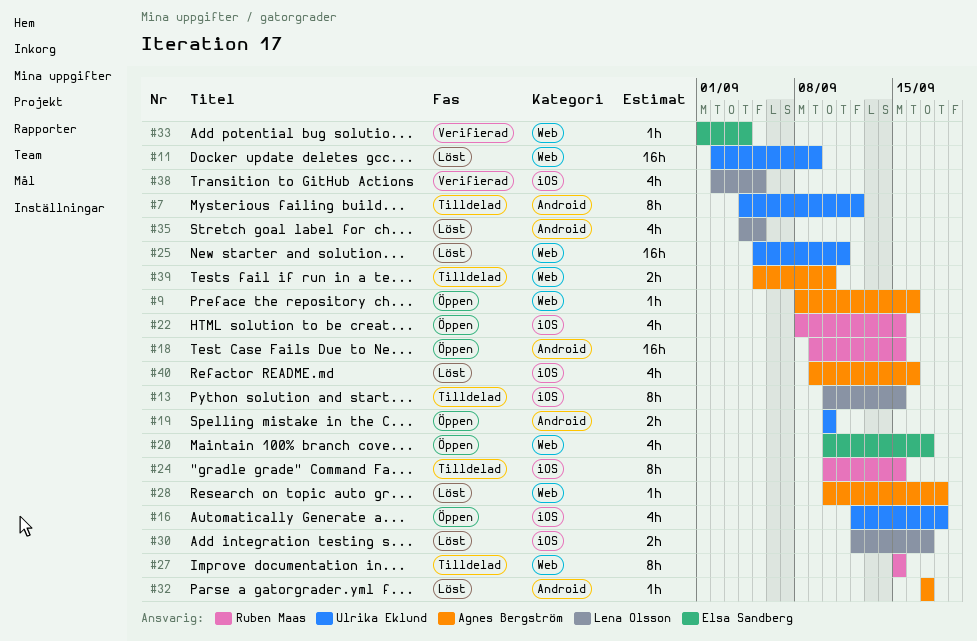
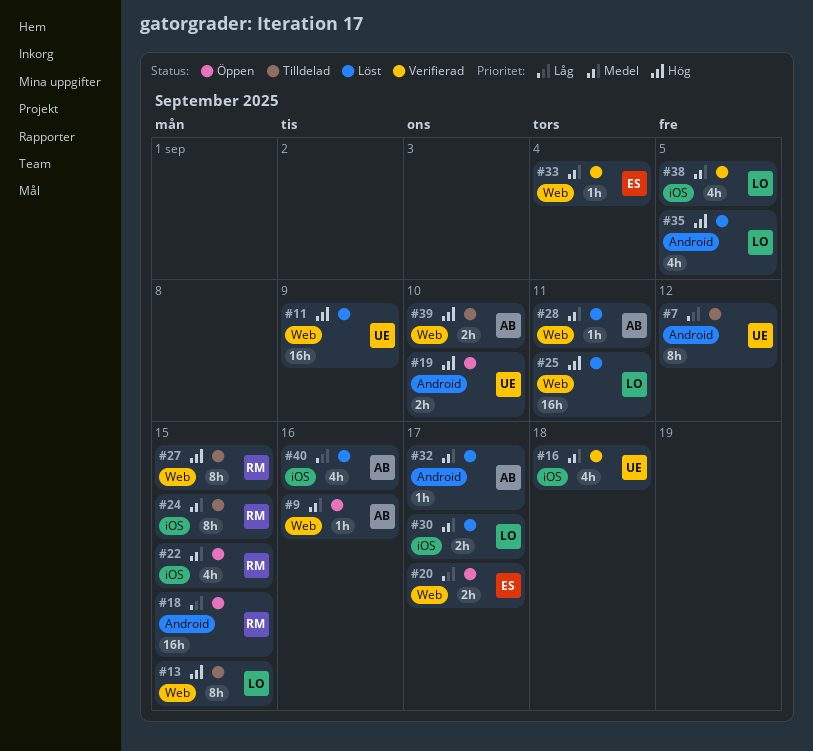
#13, label: iOS -> Web
#16, status: Öppen -> Verifierad
#20, estimate: 4h -> 2h
#25, owner: Ulrika Eklund -> Lena Olsson
#28, due: Sep 18 -> Sep 11

